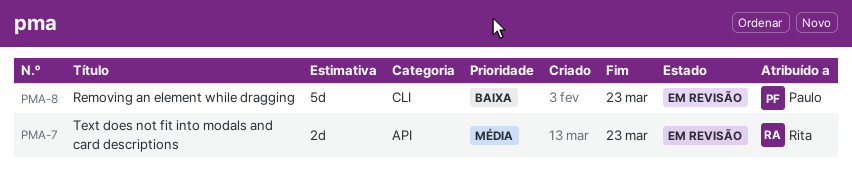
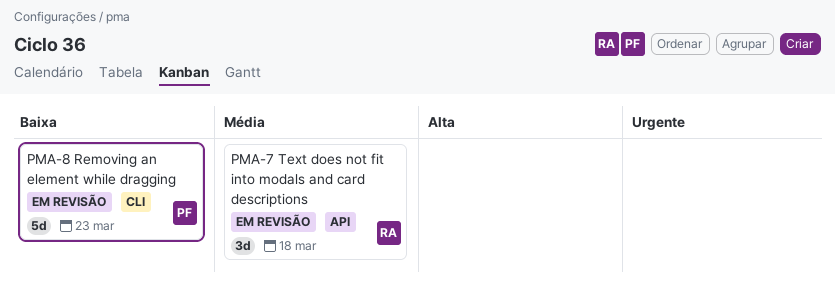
PMA-7, estimate: 2d -> 3d
PMA-7, due: Mar 23 -> Mar 18

